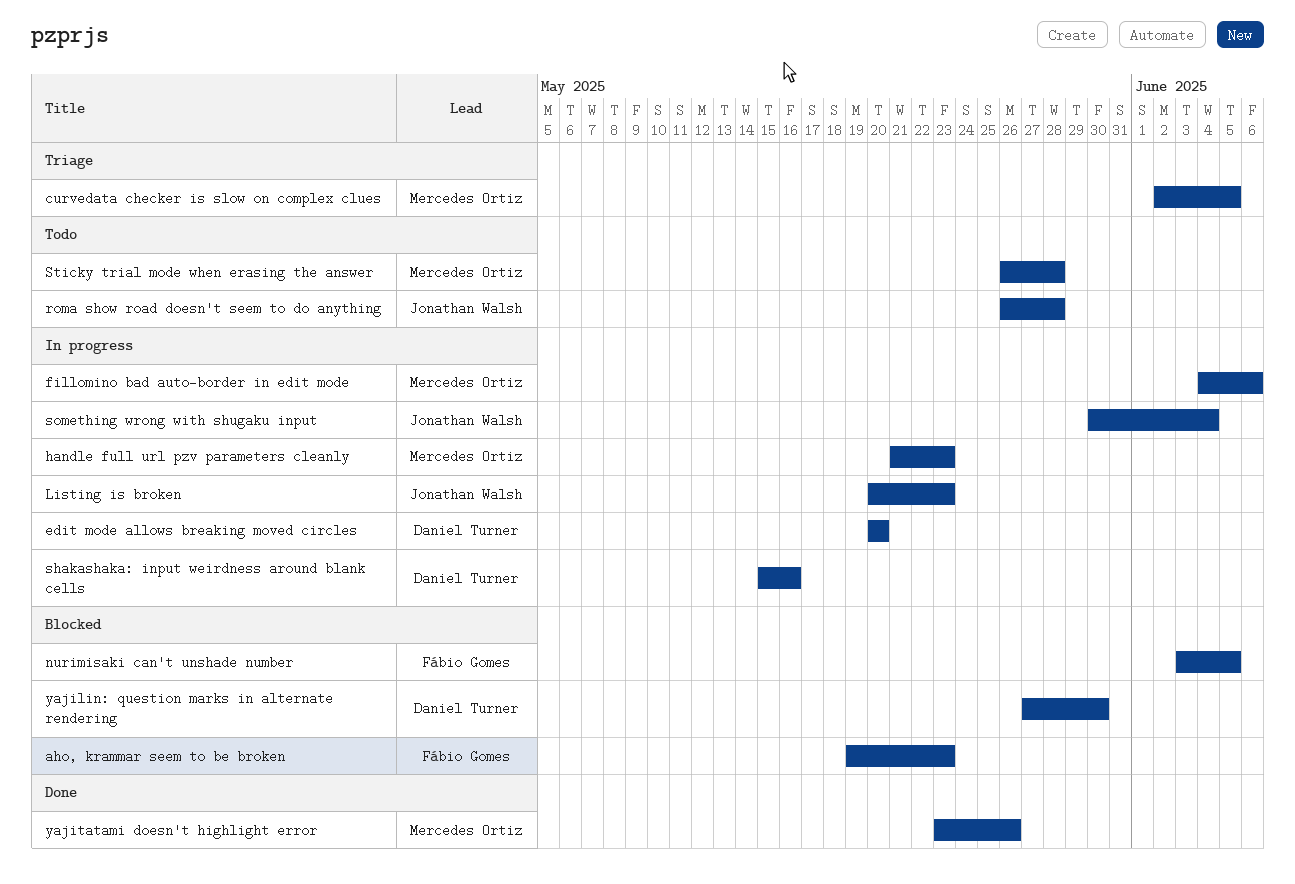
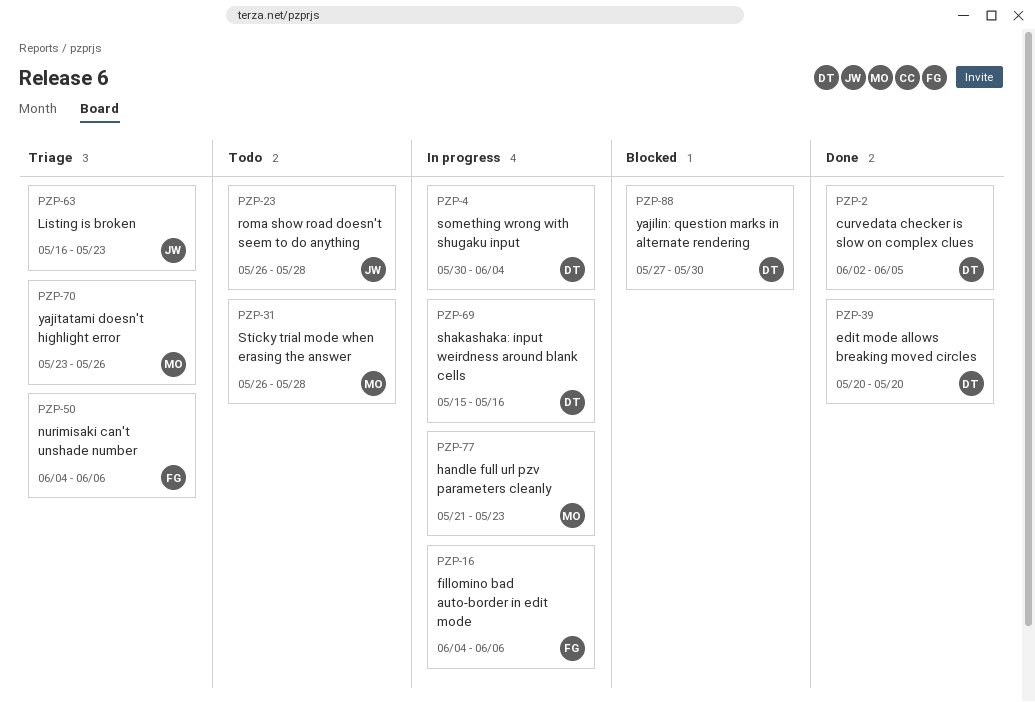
aho, krammar seem to be broken: present -> none
curvedata checker is slow on complex clues, status: Triage -> Done
curvedata checker is slow on complex clues, owner: Mercedes Ortiz -> Daniel Turner
edit mode allows breaking moved circles, status: In progress -> Done
fillomino bad auto-border in edit mode, owner: Mercedes Ortiz -> Fábio Gomes
Listing is broken, status: In progress -> Triage
Listing is broken, start: May 20 -> May 16
nurimisaki can't unshade number, status: Blocked -> Triage
nurimisaki can't unshade number, start: Jun 3 -> Jun 4
nurimisaki can't unshade number, due: Jun 5 -> Jun 6
something wrong with shugaku input, owner: Jonathan Walsh -> Daniel Turner
yajitatami doesn't highlight error, status: Done -> Triage

